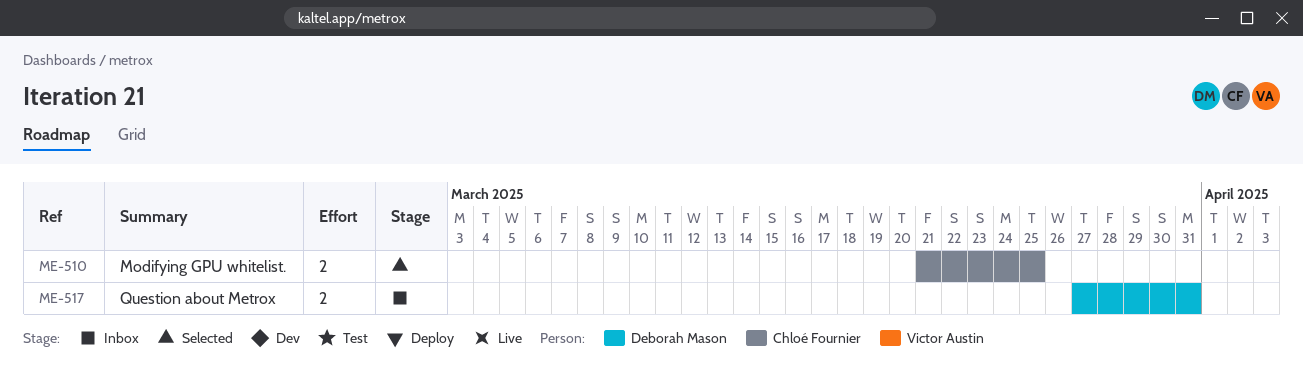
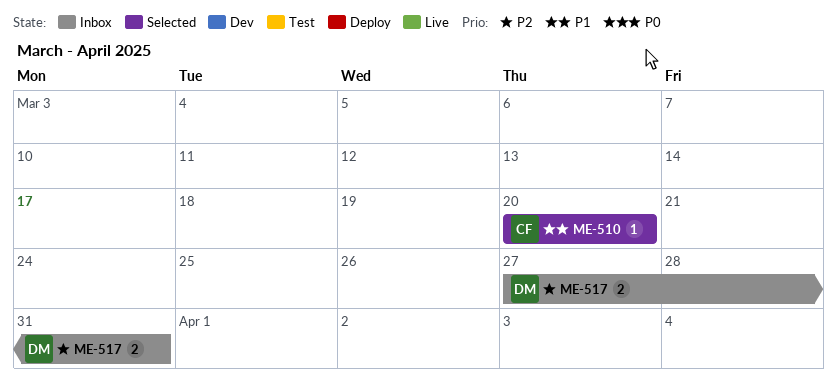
ME-510, estimate: 2 -> 1
ME-510, start: Mar 21 -> Mar 20
ME-510, due: Mar 25 -> Mar 20

